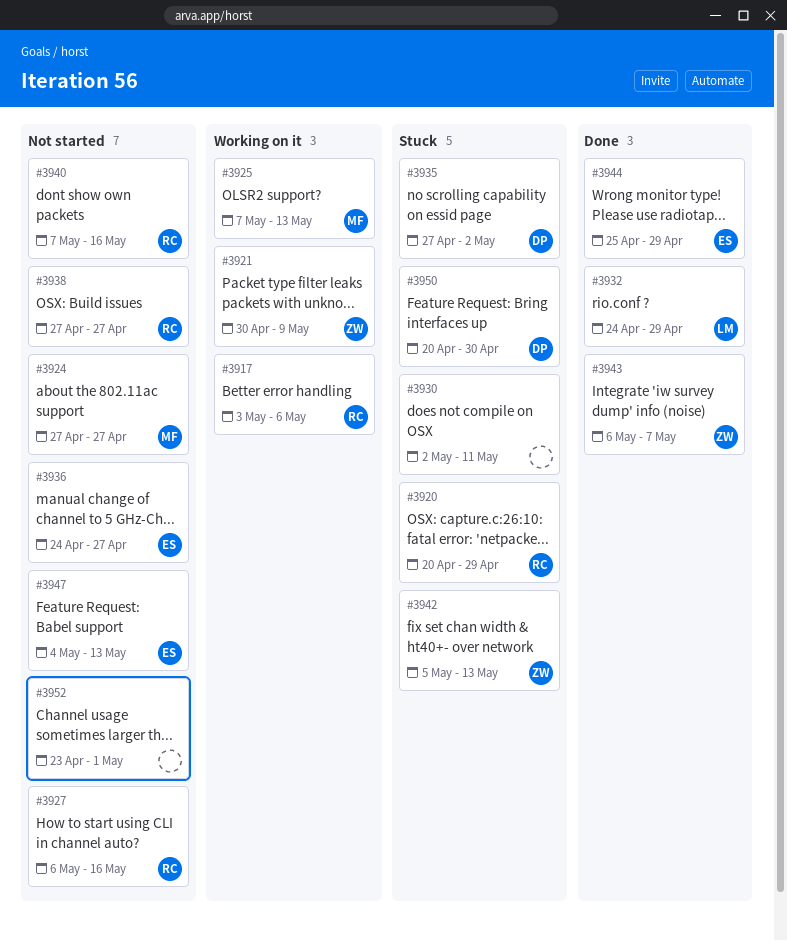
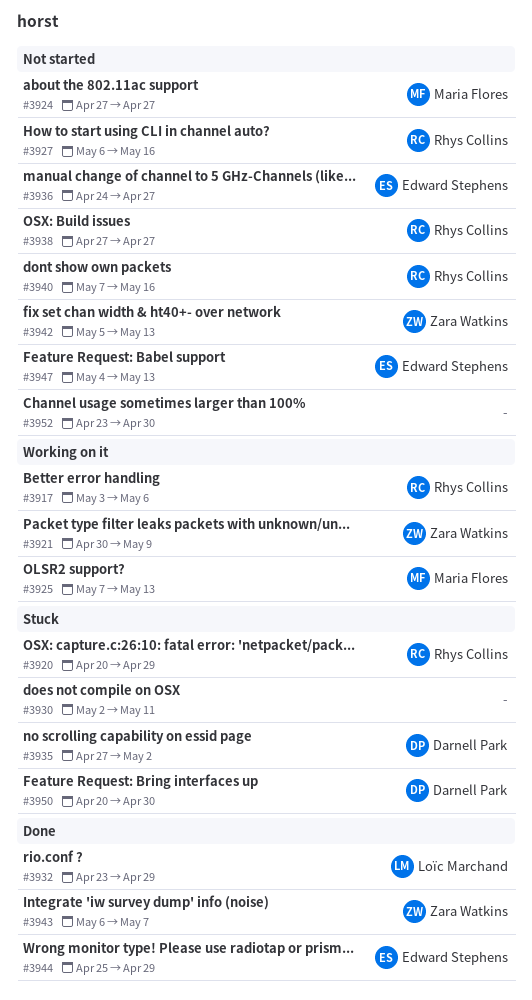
#3932, start: Apr 24 -> Apr 23
#3942, status: Stuck -> Not started
#3952, due: May 1 -> Apr 30

